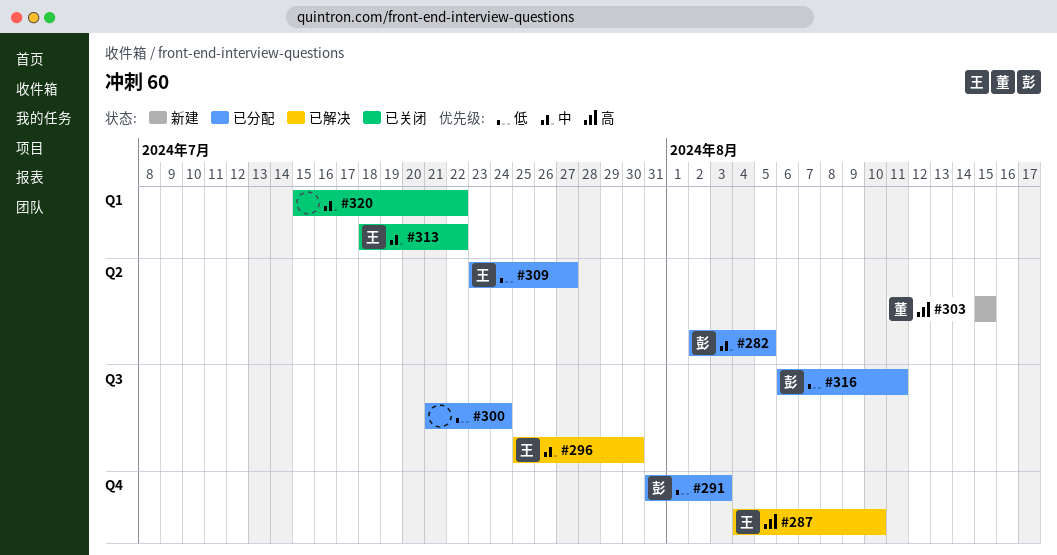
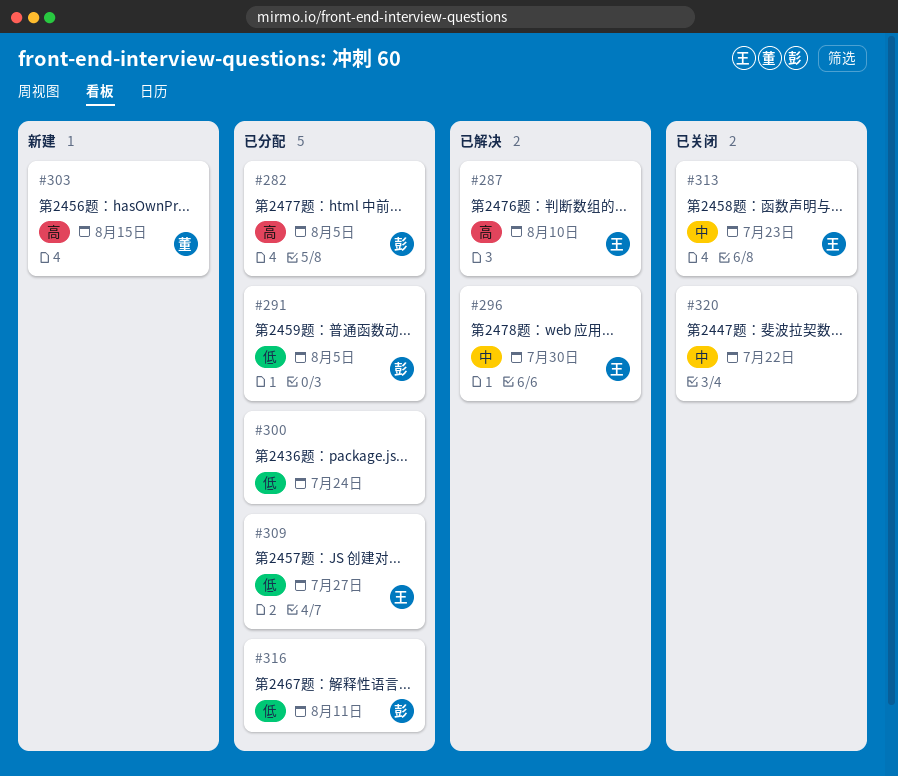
#282, priority: 中 -> 高
#291, due: Aug 3 -> Aug 5
#313, due: Jul 22 -> Jul 23

